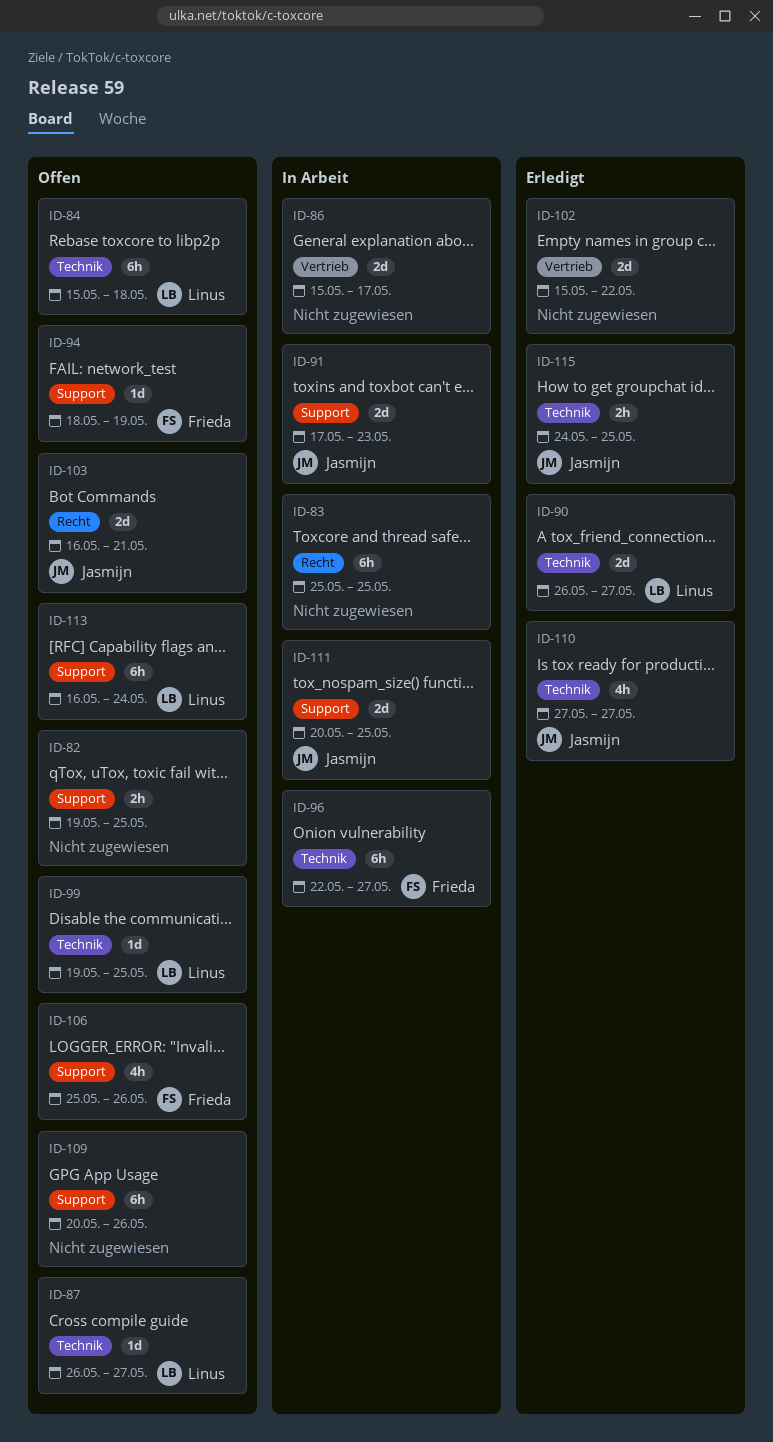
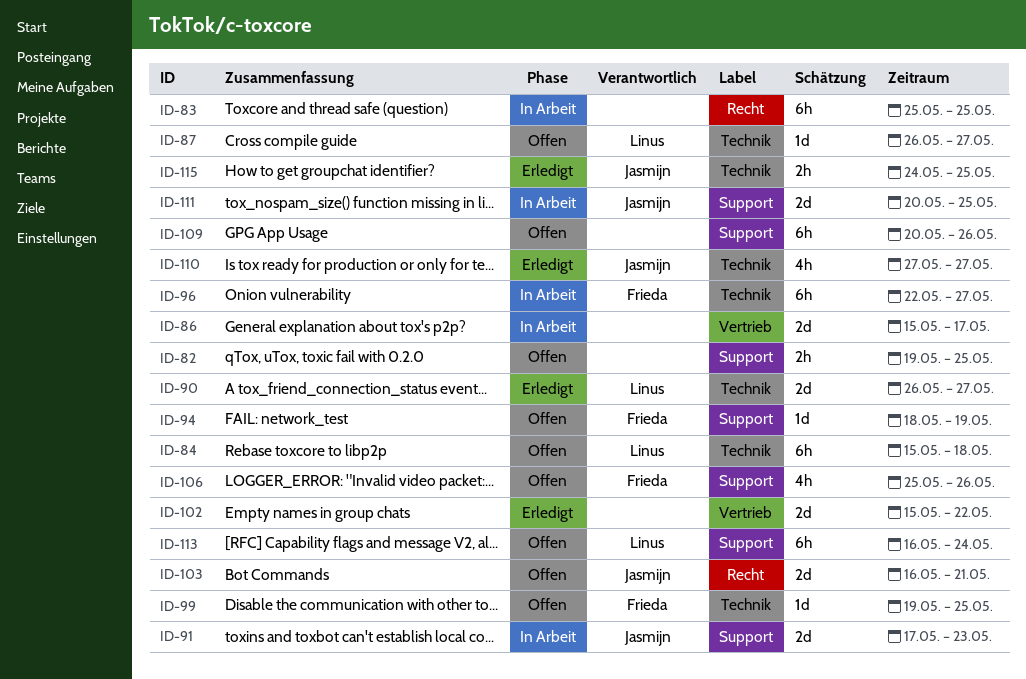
ID-99, owner: Linus -> Frieda

